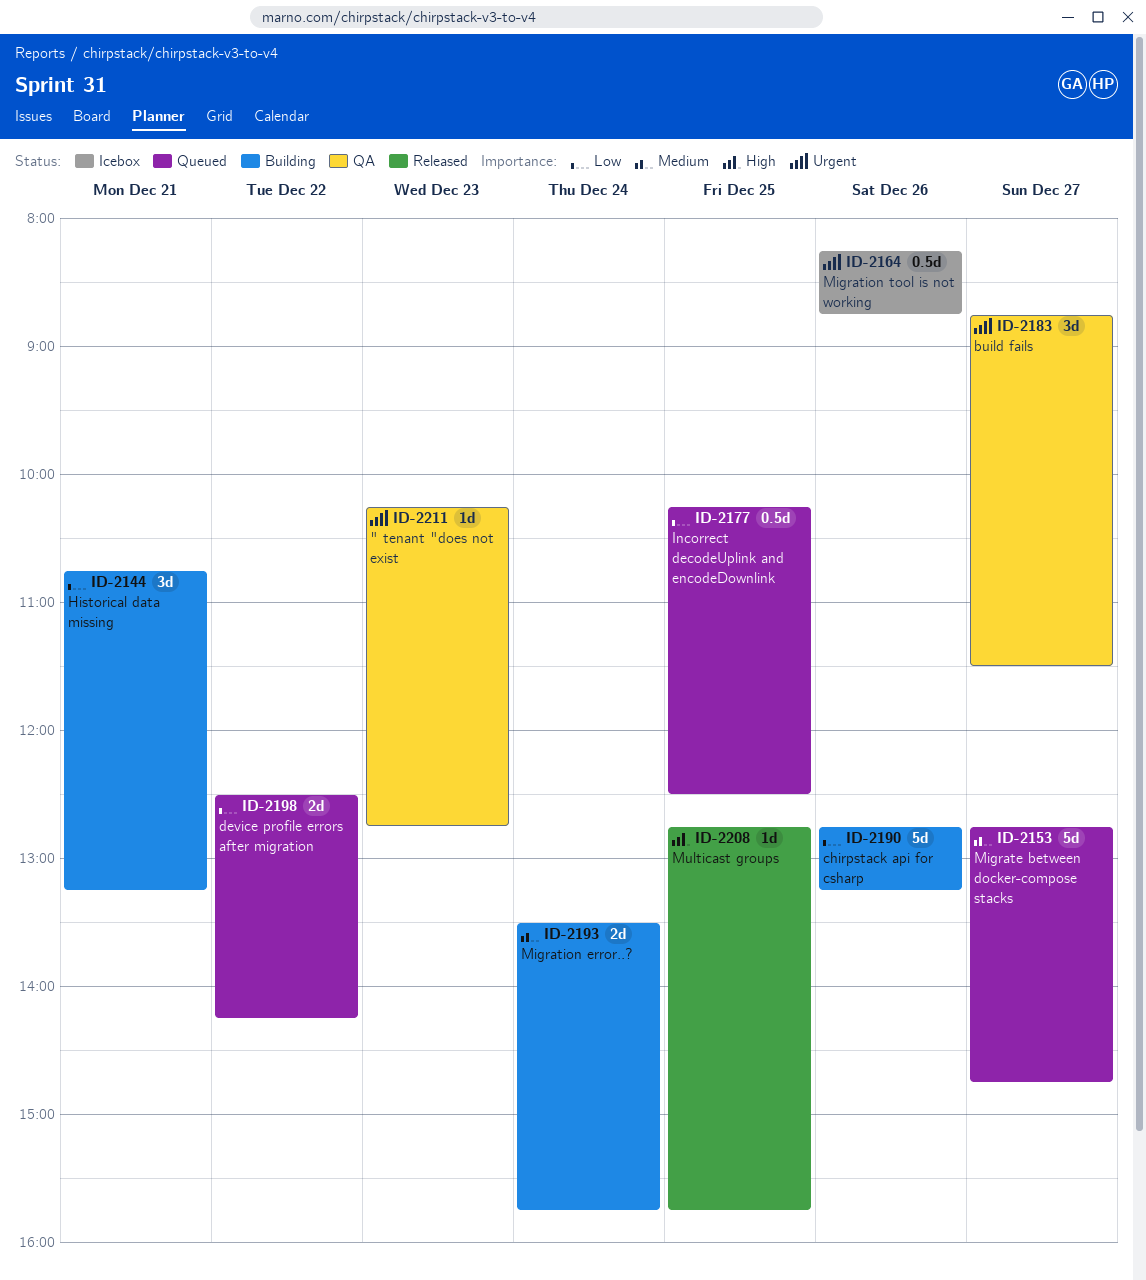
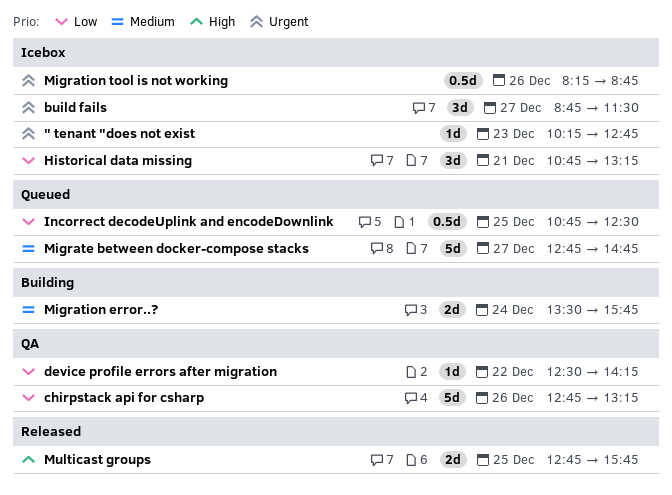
" tenant "does not exist, status: QA -> Icebox
build fails, status: QA -> Icebox
chirpstack api for csharp, status: Building -> QA
device profile errors after migration, status: Queued -> QA
device profile errors after migration, estimate: 2d -> 1d
Historical data missing, status: Building -> Icebox
Incorrect decodeUplink and encodeDownlink, begins: 10:15 -> 10:45
Multicast groups, estimate: 1d -> 2d

